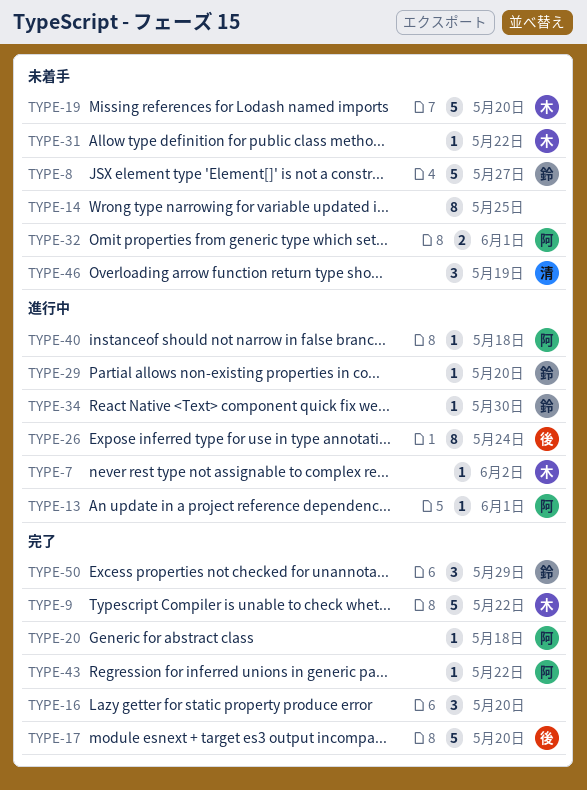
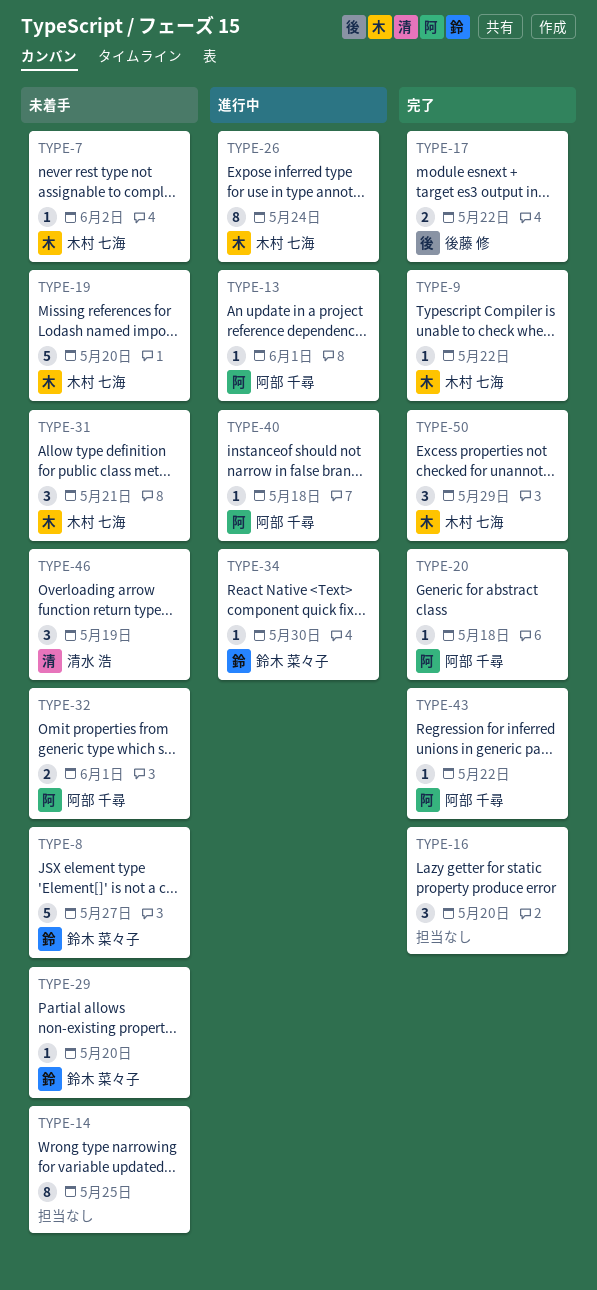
TYPE-7, status: 進行中 -> 未着手
TYPE-9, estimate: 5 -> 1
TYPE-17, estimate: 5 -> 2
TYPE-17, due: May 20 -> May 22
TYPE-26, owner: 後藤 修 -> 木村 七海
TYPE-29, status: 進行中 -> 未着手
TYPE-31, estimate: 1 -> 3
TYPE-31, due: May 22 -> May 21
TYPE-50, owner: 鈴木 菜々子 -> 木村 七海

